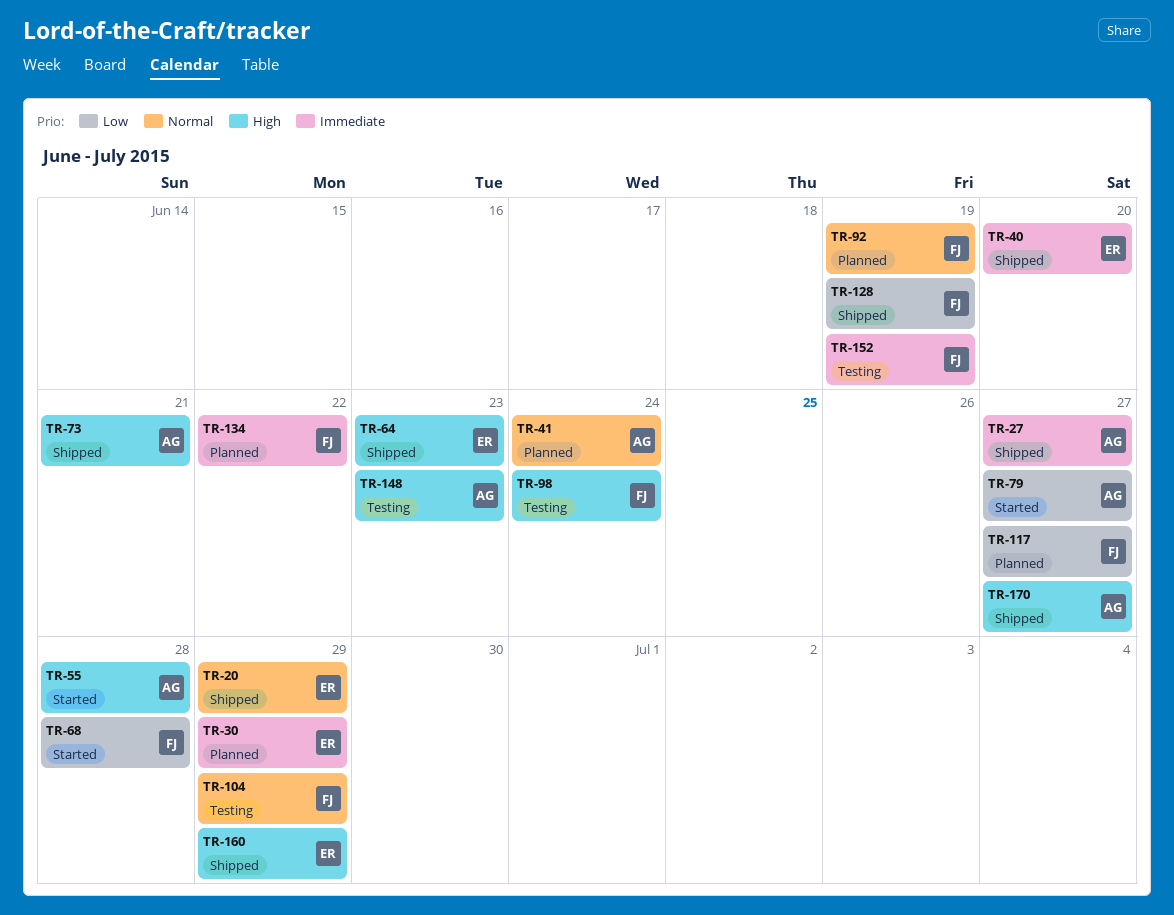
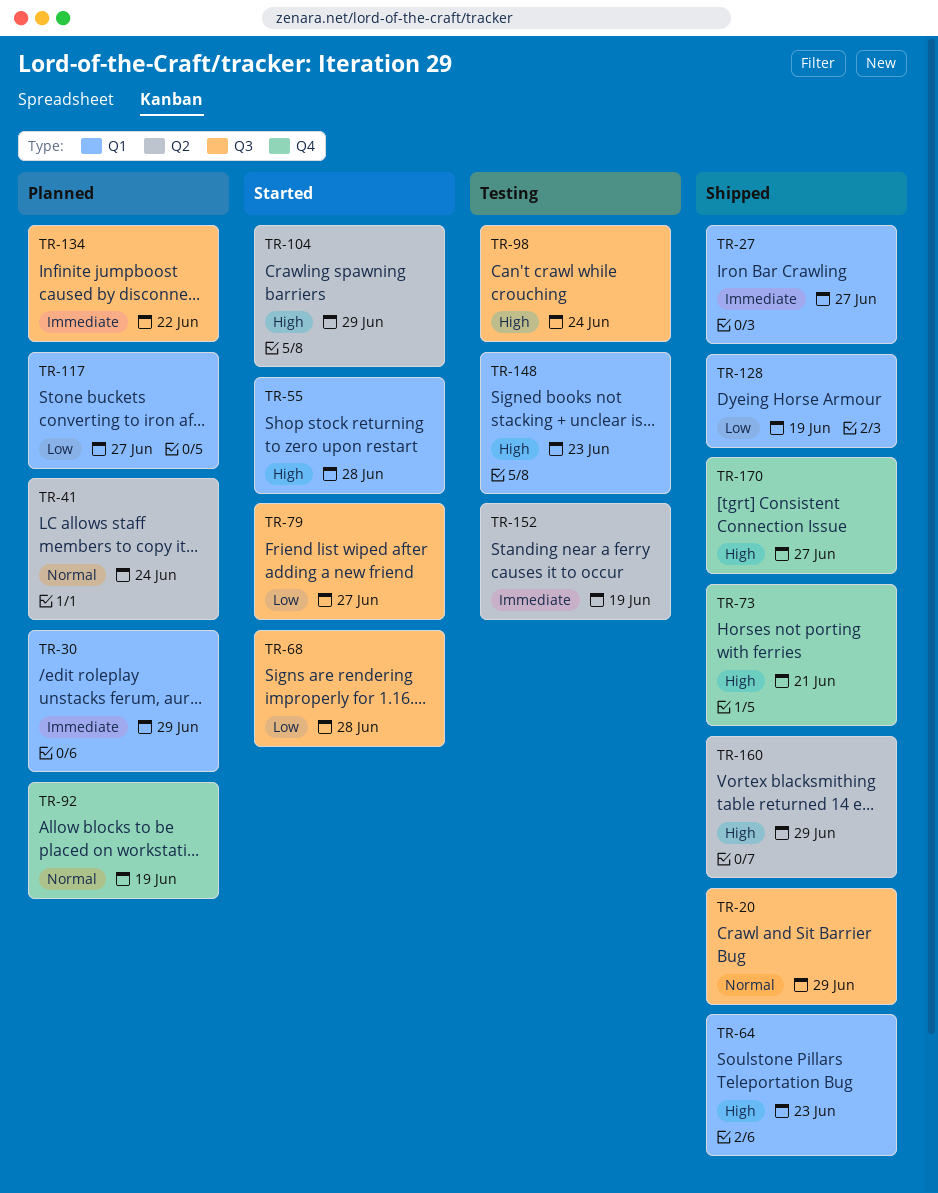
TR-40: present -> none
TR-104, status: Testing -> Started
TR-104, priority: Normal -> High

